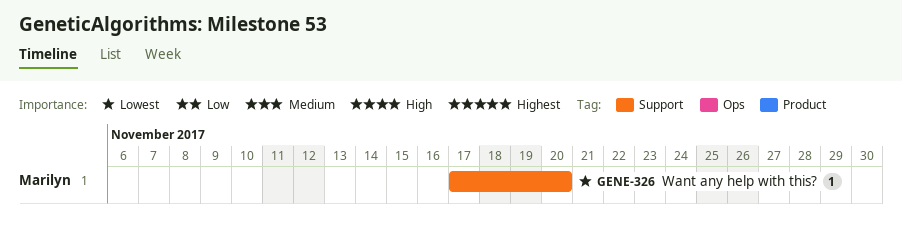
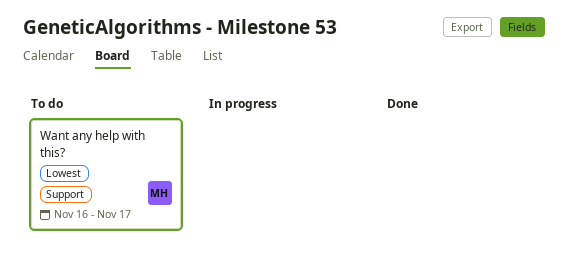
Want any help with this?, start: Nov 17 -> Nov 16
Want any help with this?, due: Nov 20 -> Nov 17

